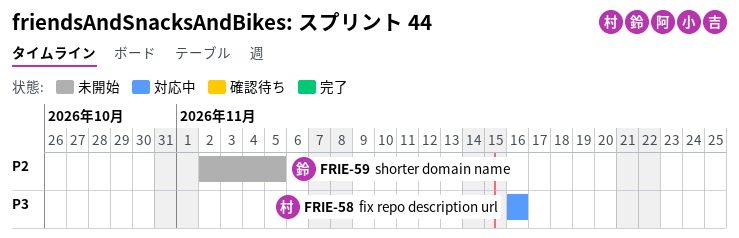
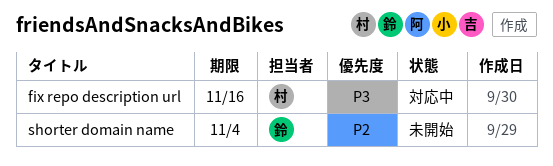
shorter domain name, due: Nov 5 -> Nov 4

